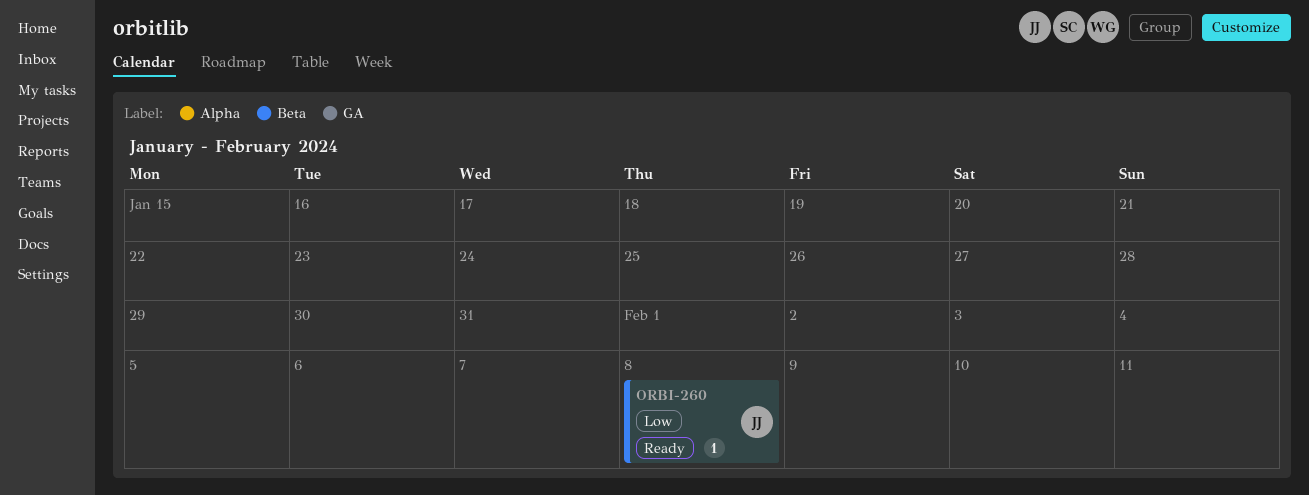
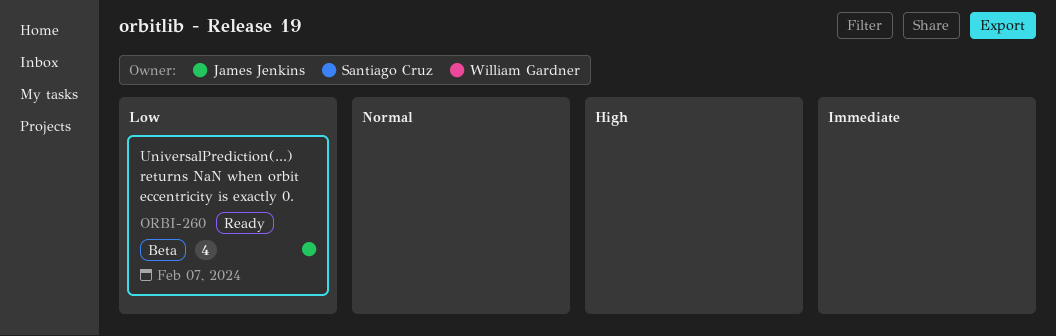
ORBI-260, estimate: 1 -> 4
ORBI-260, due: Feb 8 -> Feb 7

